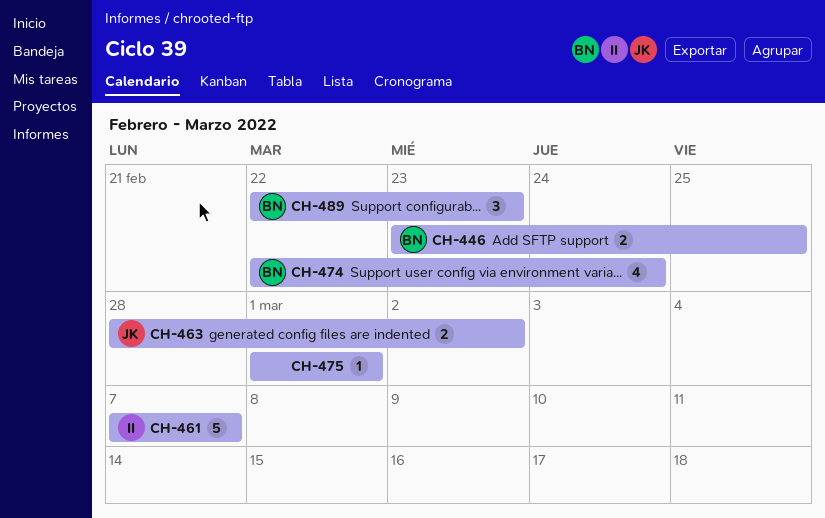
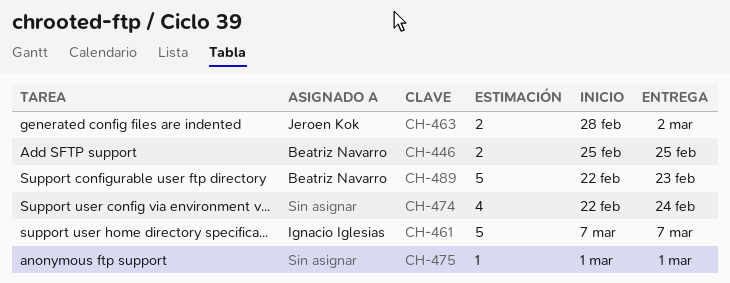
CH-446, start: Feb 23 -> Feb 25
CH-474, owner: Beatriz Navarro -> none
CH-489, estimate: 3 -> 5

